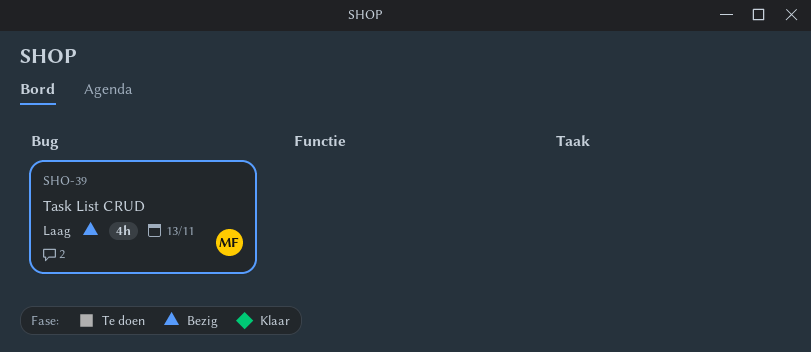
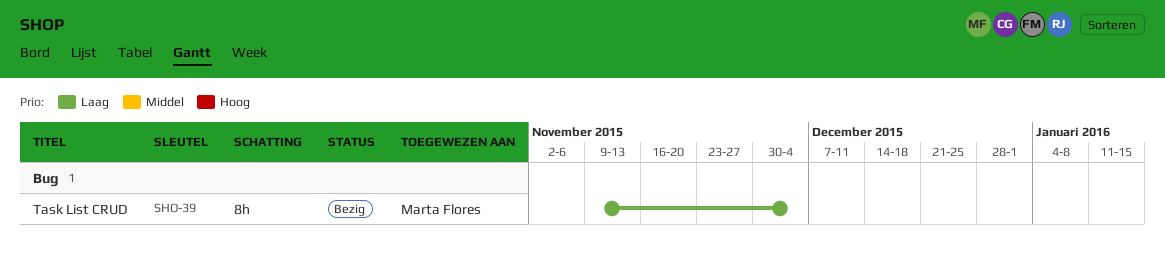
SHO-39, estimate: 4h -> 8h
SHO-39, due: Nov 13 -> Dec 4

